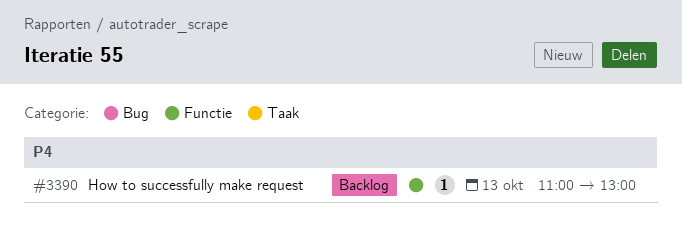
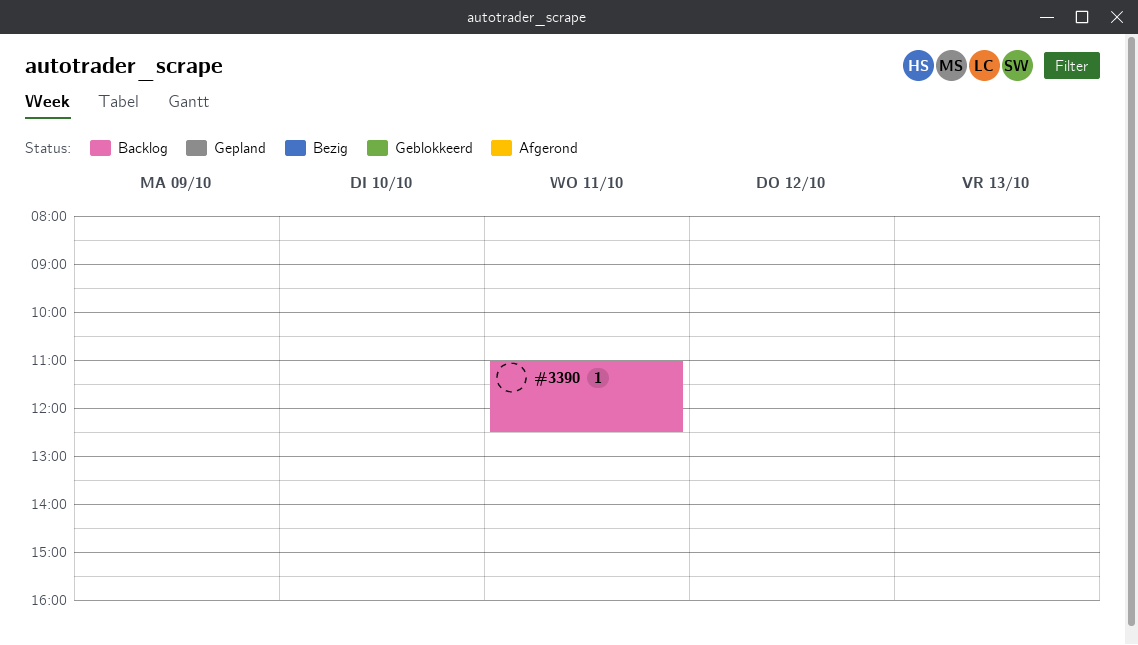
#3390, day: Oct 13 -> Oct 11
#3390, ends: 13:00 -> 12:30

